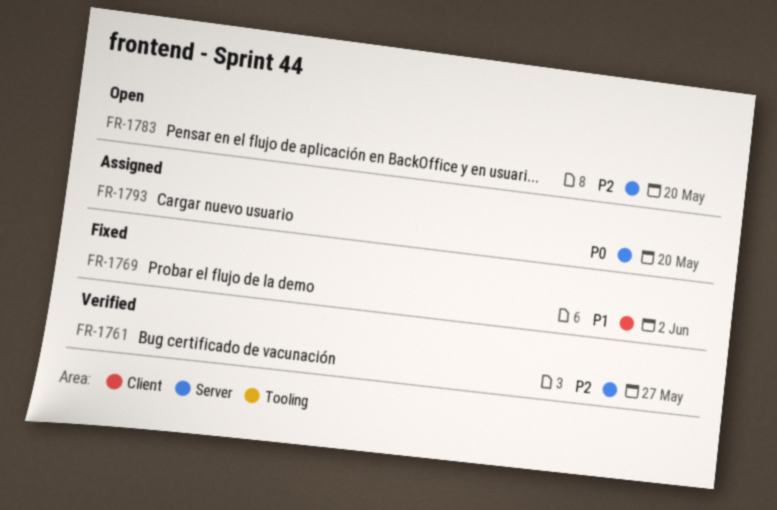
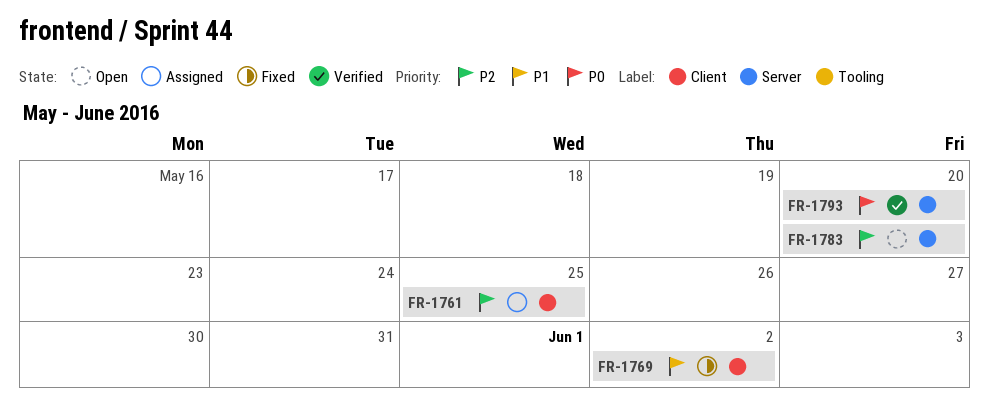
FR-1761, status: Verified -> Assigned
FR-1761, label: Server -> Client
FR-1761, due: May 27 -> May 25
FR-1793, status: Assigned -> Verified

